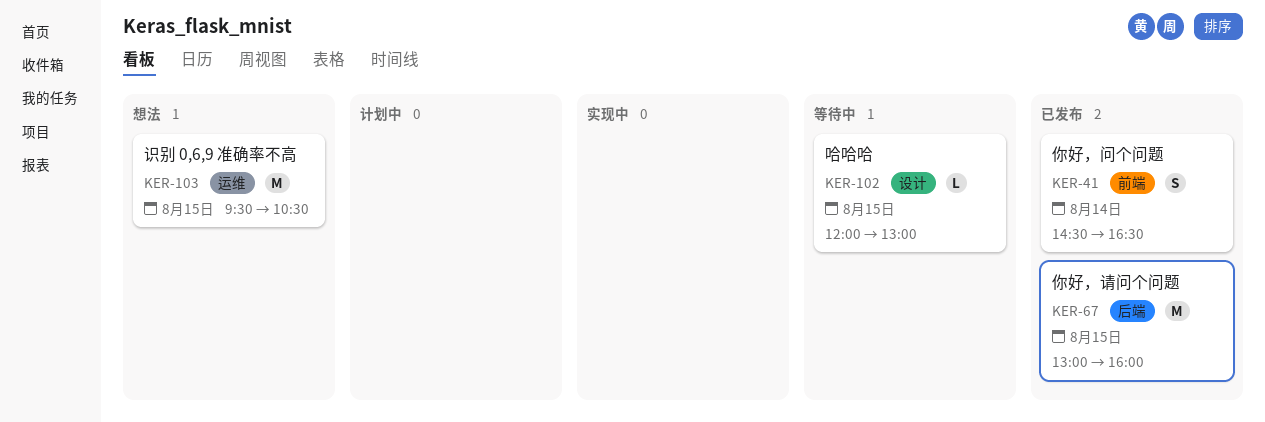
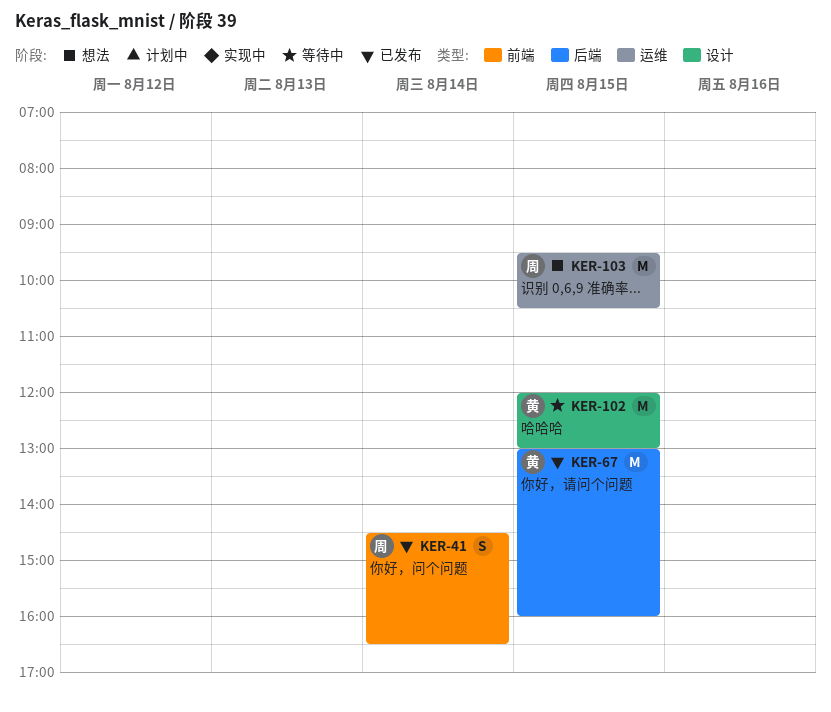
KER-102, estimate: L -> M

